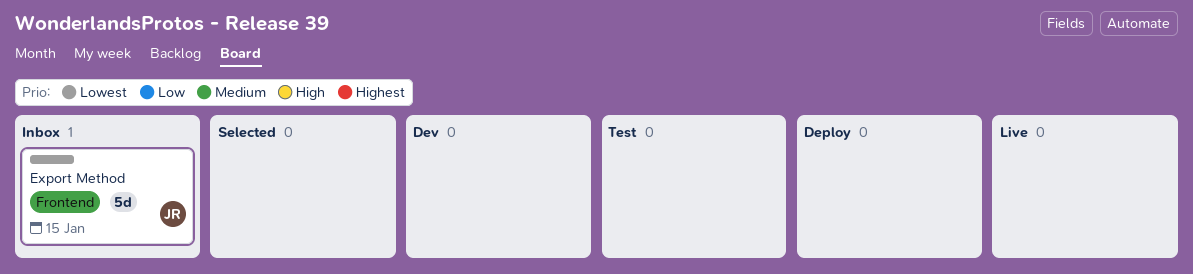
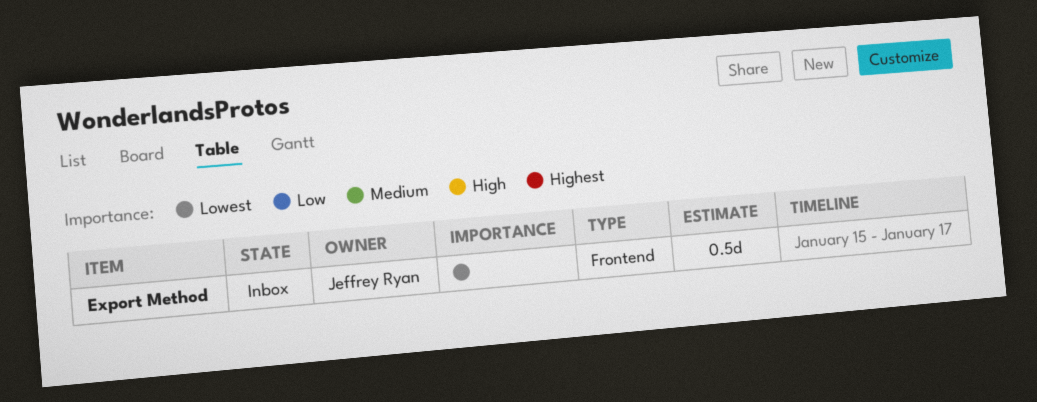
Export Method, estimate: 5d -> 0.5d
Export Method, due: Jan 15 -> Jan 17

